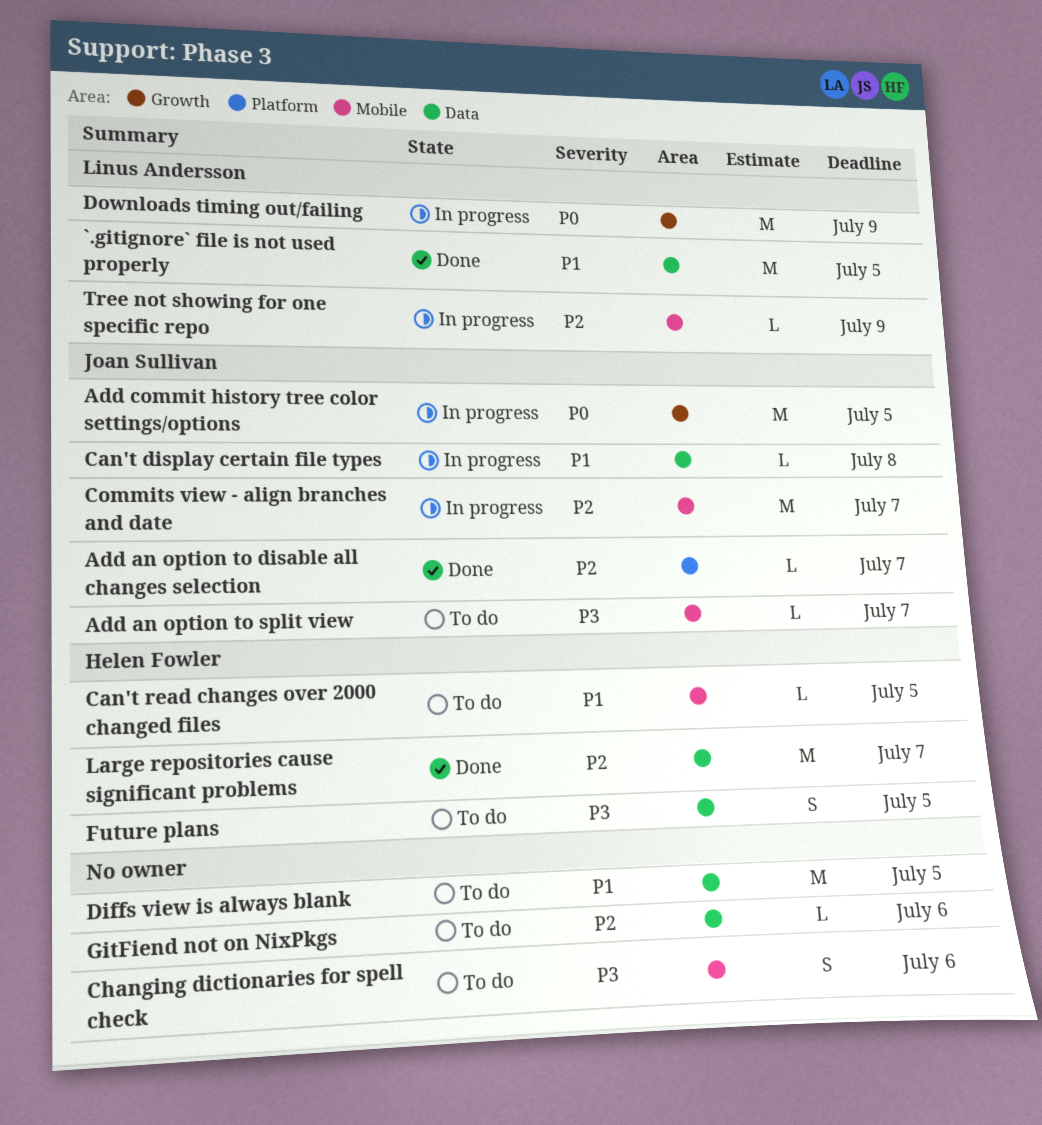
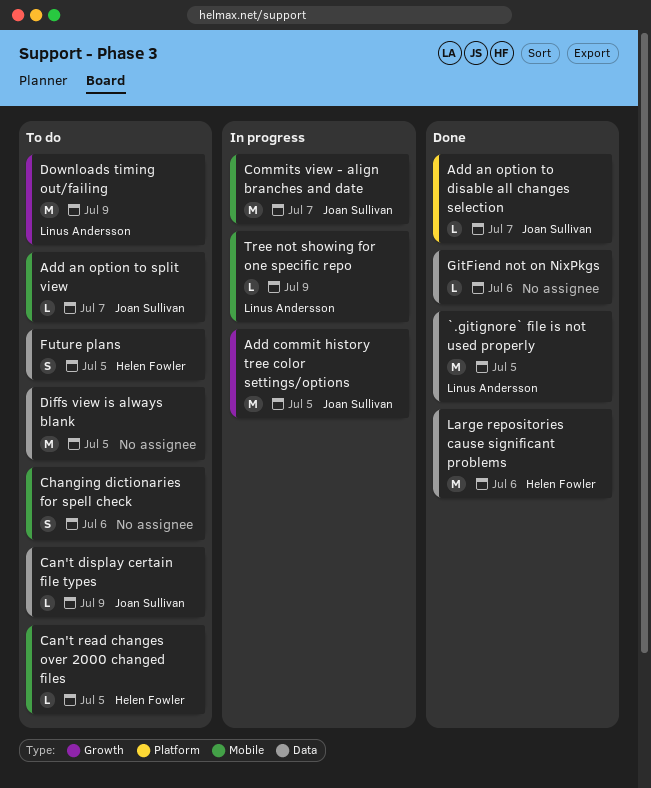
Can't display certain file types, status: In progress -> To do
Can't display certain file types, due: Jul 8 -> Jul 9
Downloads timing out/failing, status: In progress -> To do
GitFiend not on NixPkgs, status: To do -> Done
Large repositories cause significant problems, due: Jul 7 -> Jul 6

